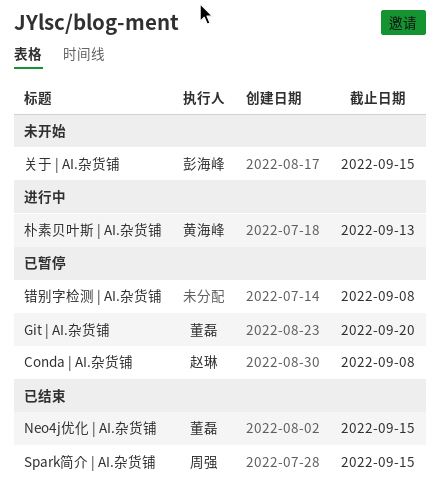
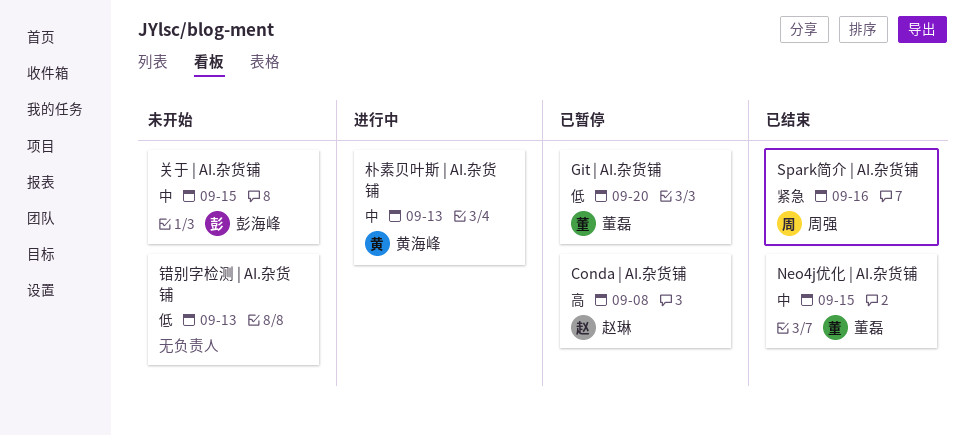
Spark简介 | AI.杂货铺, due: Sep 15 -> Sep 16
错别字检测 | AI.杂货铺, status: 已暂停 -> 未开始
错别字检测 | AI.杂货铺, due: Sep 8 -> Sep 13

